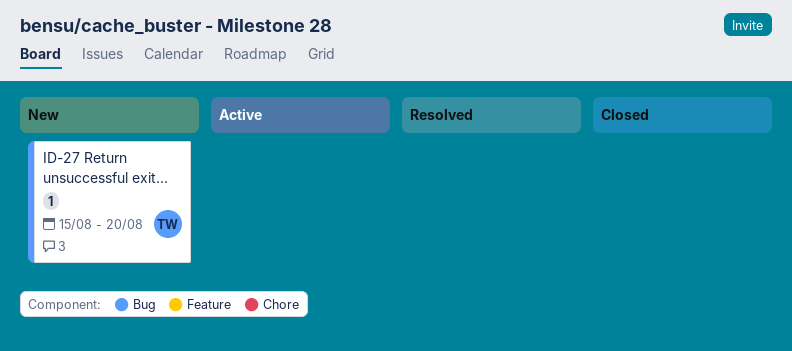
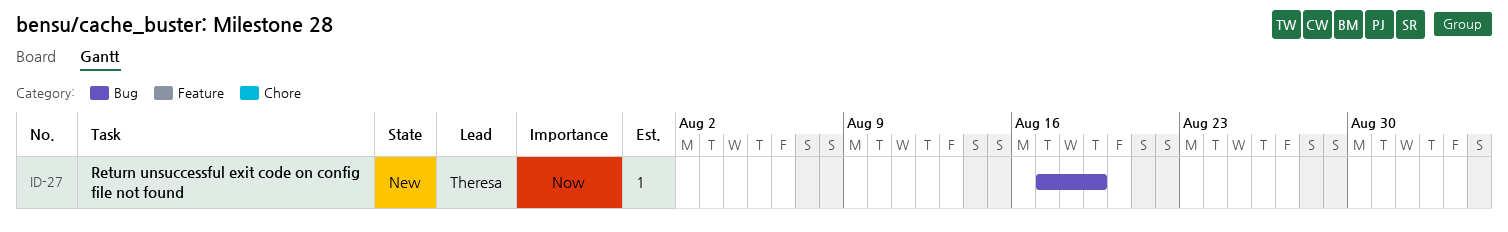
ID-27, start: Aug 15 -> Aug 17
ID-27, due: Aug 20 -> Aug 19

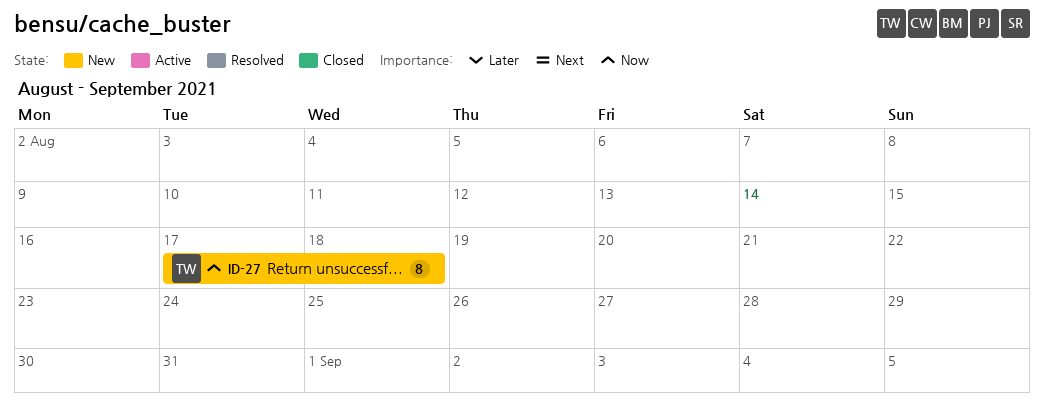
ID-27, estimate: 1 -> 8
ID-27, due: Aug 19 -> Aug 18

